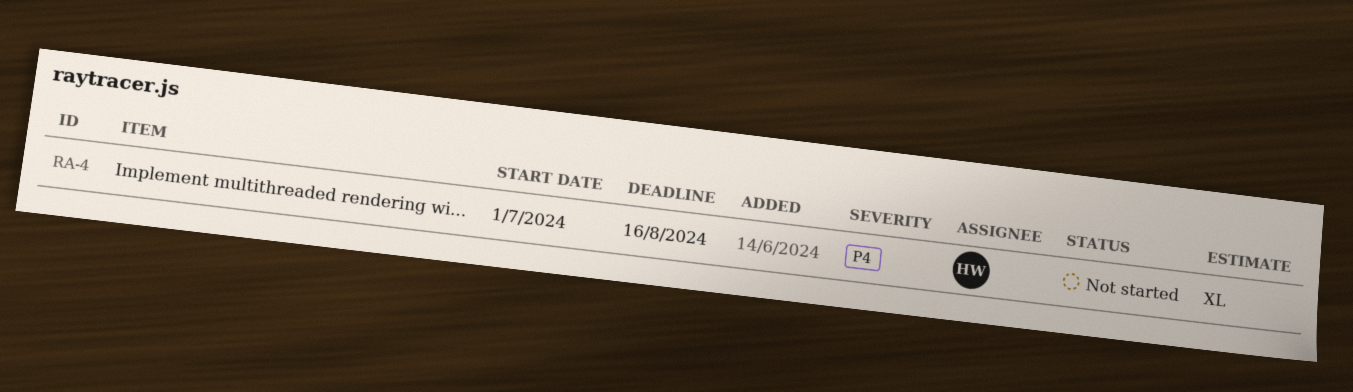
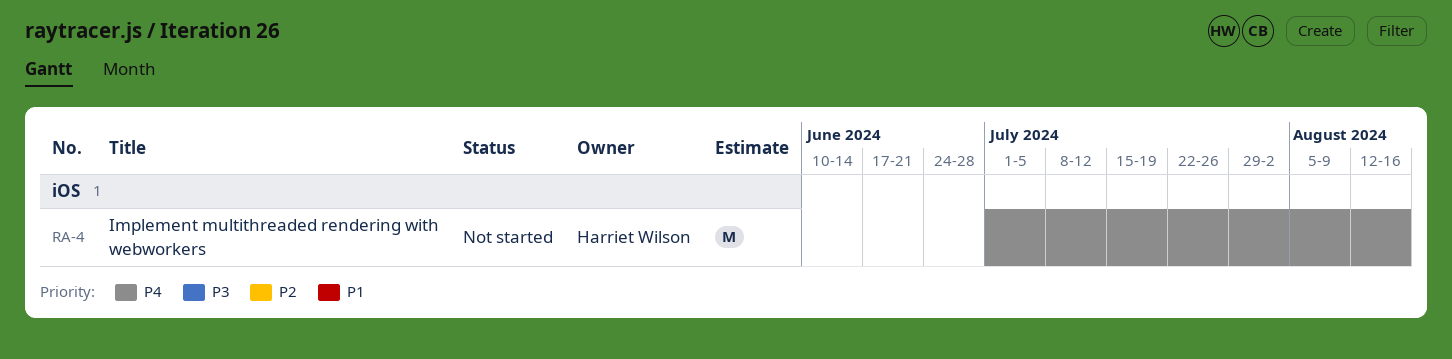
RA-4, estimate: XL -> M

